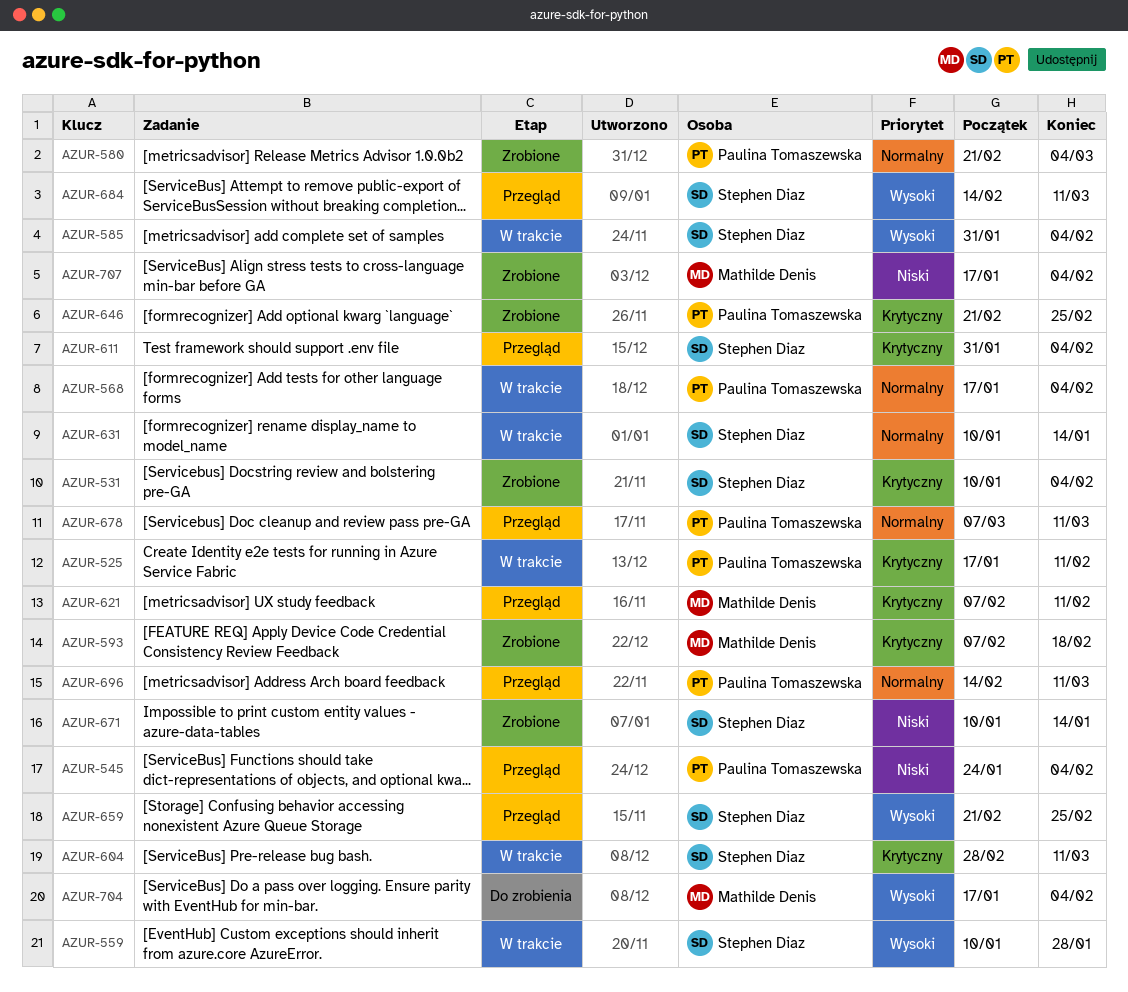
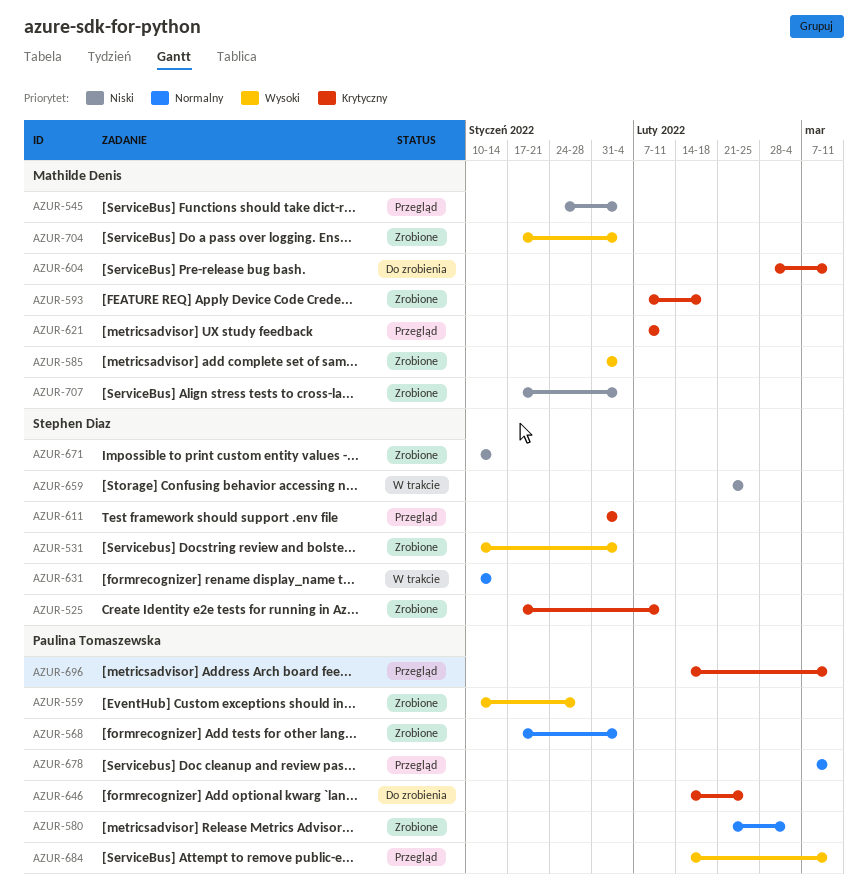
AZUR-525, status: W trakcie -> Zrobione
AZUR-525, owner: Paulina Tomaszewska -> Stephen Diaz
AZUR-531, priority: Krytyczny -> Wysoki
AZUR-545, owner: Paulina Tomaszewska -> Mathilde Denis
AZUR-559, status: W trakcie -> Zrobione
AZUR-559, owner: Stephen Diaz -> Paulina Tomaszewska
AZUR-568, status: W trakcie -> Zrobione
AZUR-585, status: W trakcie -> Zrobione
AZUR-585, owner: Stephen Diaz -> Mathilde Denis
AZUR-604, status: W trakcie -> Do zrobienia
AZUR-604, owner: Stephen Diaz -> Mathilde Denis
AZUR-646, status: Zrobione -> Do zrobienia
AZUR-646, start: Feb 21 -> Feb 14
AZUR-659, status: Przegląd -> W trakcie
AZUR-659, priority: Wysoki -> Niski
AZUR-684, owner: Stephen Diaz -> Paulina Tomaszewska
AZUR-696, priority: Normalny -> Krytyczny
AZUR-704, status: Do zrobienia -> Zrobione

